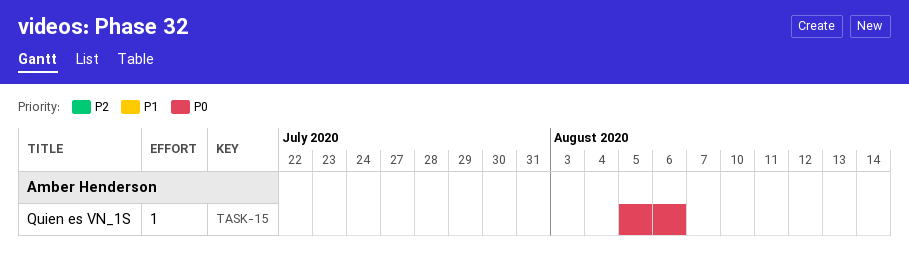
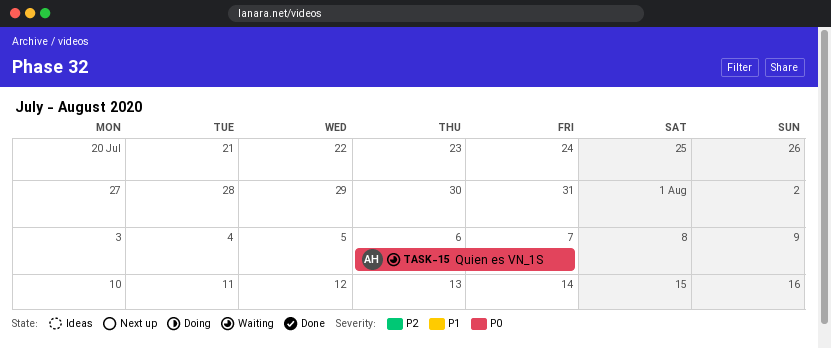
TASK-15, start: Aug 5 -> Aug 6
TASK-15, due: Aug 6 -> Aug 7

